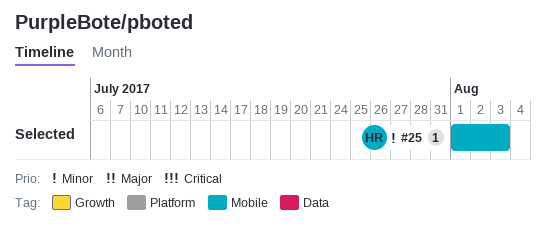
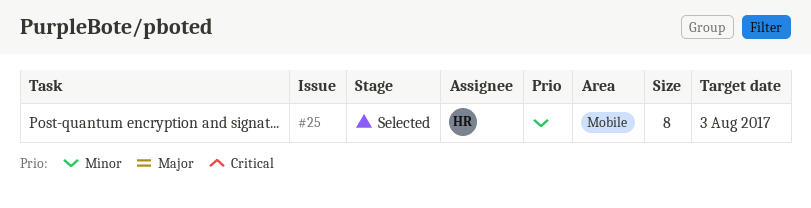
#25, estimate: 1 -> 8

